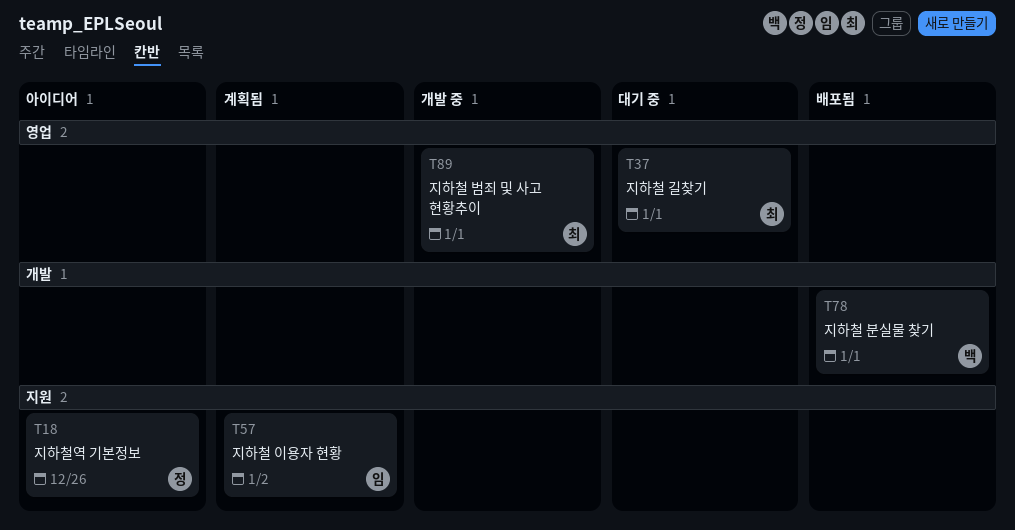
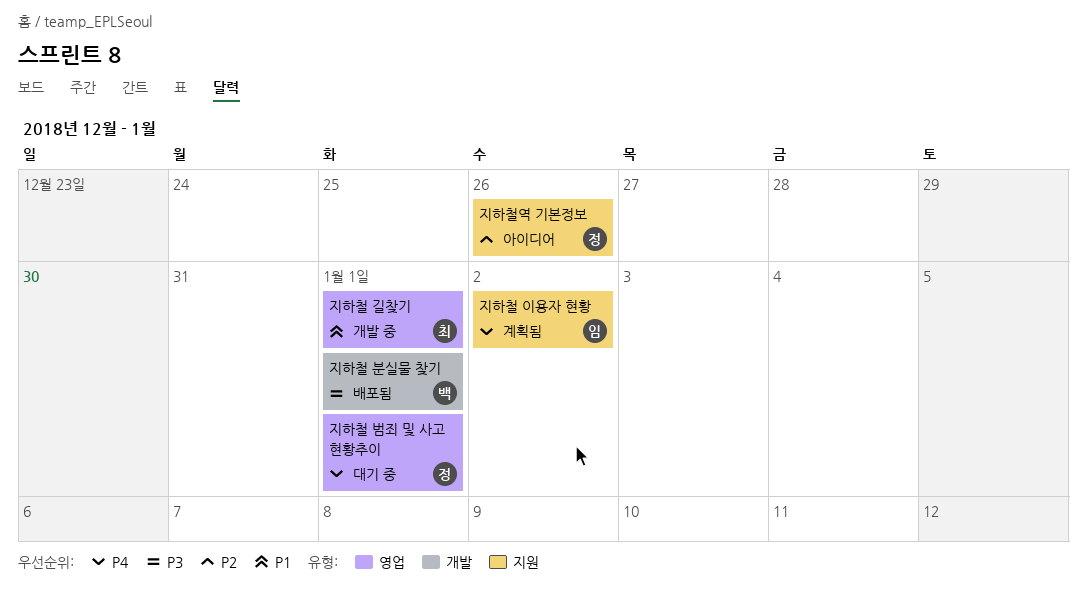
지하철 길찾기, status: 대기 중 -> 개발 중
지하철 범죄 및 사고 현황추이, status: 개발 중 -> 대기 중
지하철 범죄 및 사고 현황추이, owner: 최 -> 정

